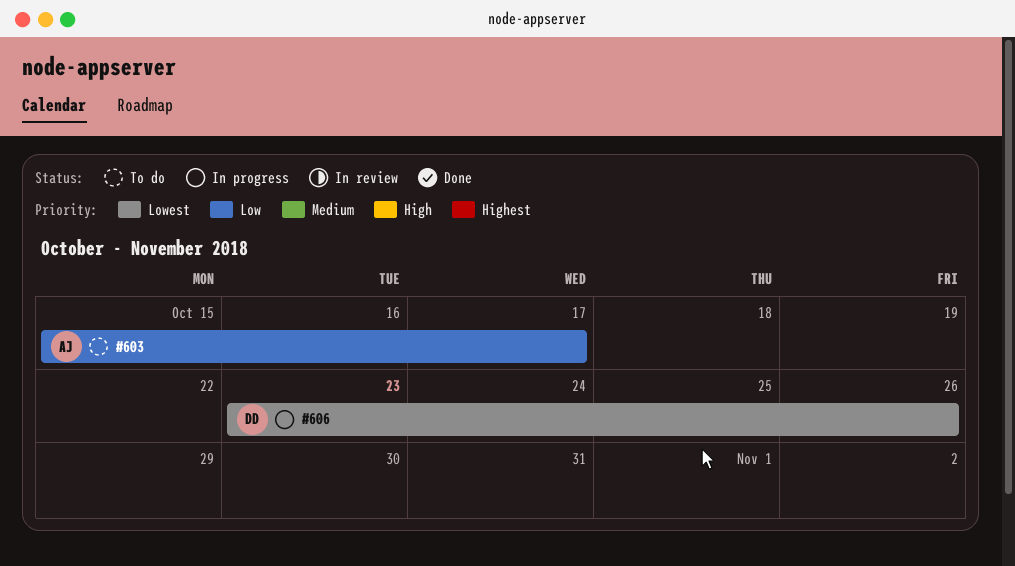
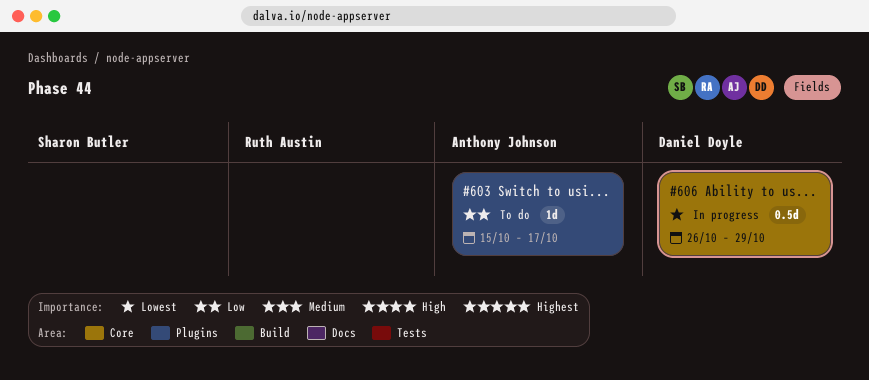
#606, start: Oct 23 -> Oct 26
#606, due: Oct 26 -> Oct 29

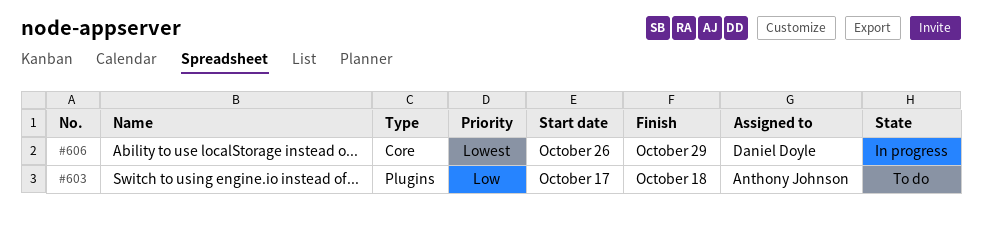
#603, start: Oct 15 -> Oct 17
#603, due: Oct 17 -> Oct 18

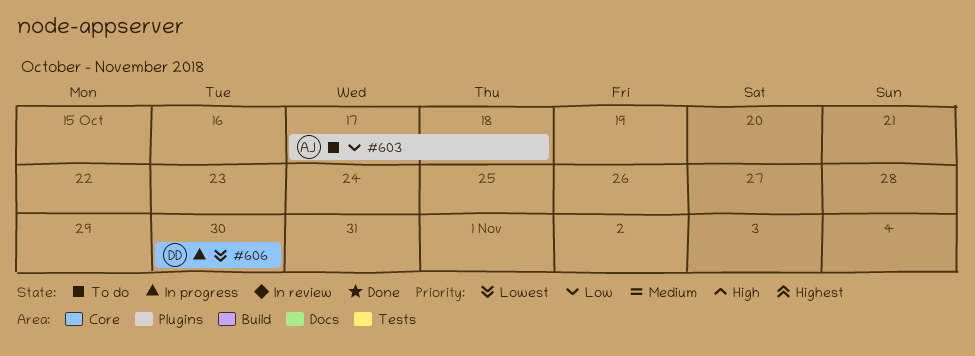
#606, start: Oct 26 -> Oct 30
#606, due: Oct 29 -> Oct 30

